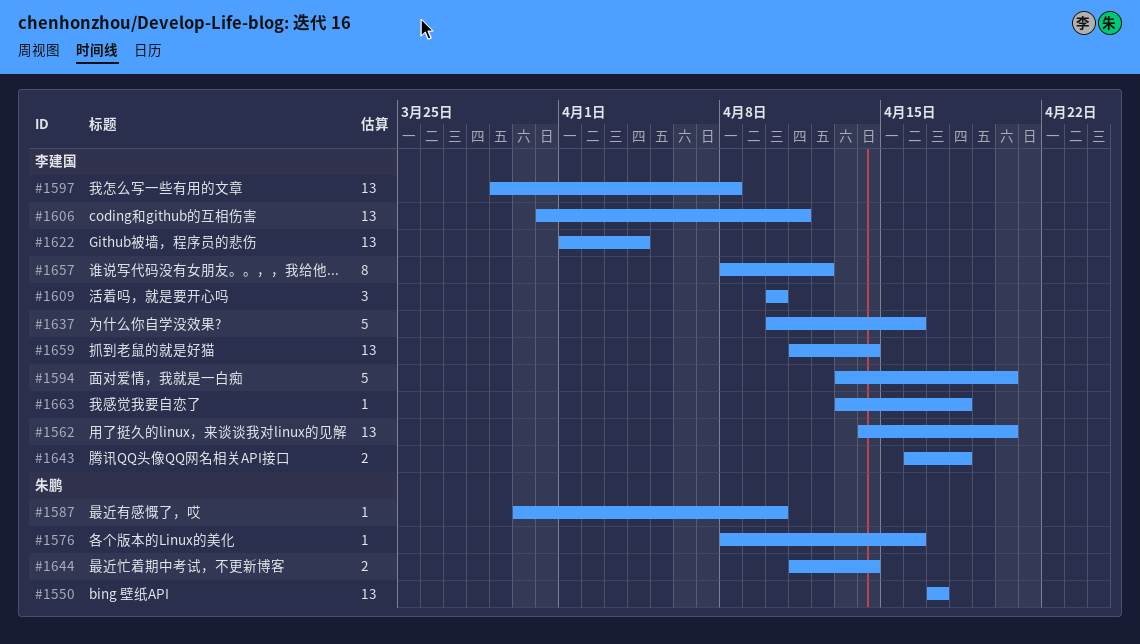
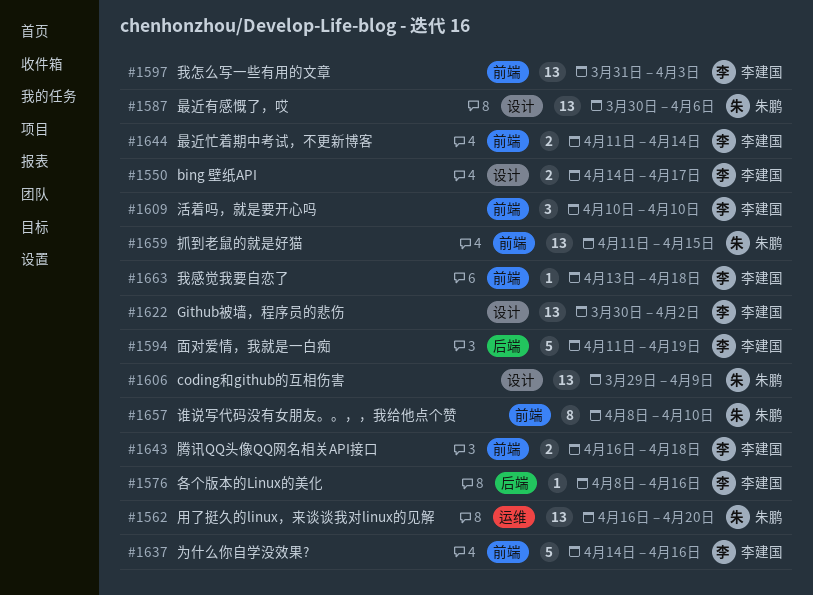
#1550, owner: 朱鹏 -> 李建国
#1550, estimate: 13 -> 2
#1550, start: Apr 17 -> Apr 14
#1562, owner: 李建国 -> 朱鹏
#1562, start: Apr 14 -> Apr 16
#1576, owner: 朱鹏 -> 李建国
#1587, estimate: 1 -> 13
#1587, due: Apr 10 -> Apr 6
#1594, start: Apr 13 -> Apr 11
#1594, due: Apr 20 -> Apr 19
#1597, start: Mar 29 -> Mar 31
#1597, due: Apr 8 -> Apr 3
#1606, owner: 李建国 -> 朱鹏
#1606, start: Mar 31 -> Mar 29
#1606, due: Apr 11 -> Apr 9
#1622, start: Apr 1 -> Mar 30
#1622, due: Apr 4 -> Apr 2
#1637, start: Apr 10 -> Apr 14
#1644, owner: 朱鹏 -> 李建国
#1657, owner: 李建国 -> 朱鹏
#1657, due: Apr 12 -> Apr 10
#1659, owner: 李建国 -> 朱鹏
#1659, due: Apr 14 -> Apr 15

